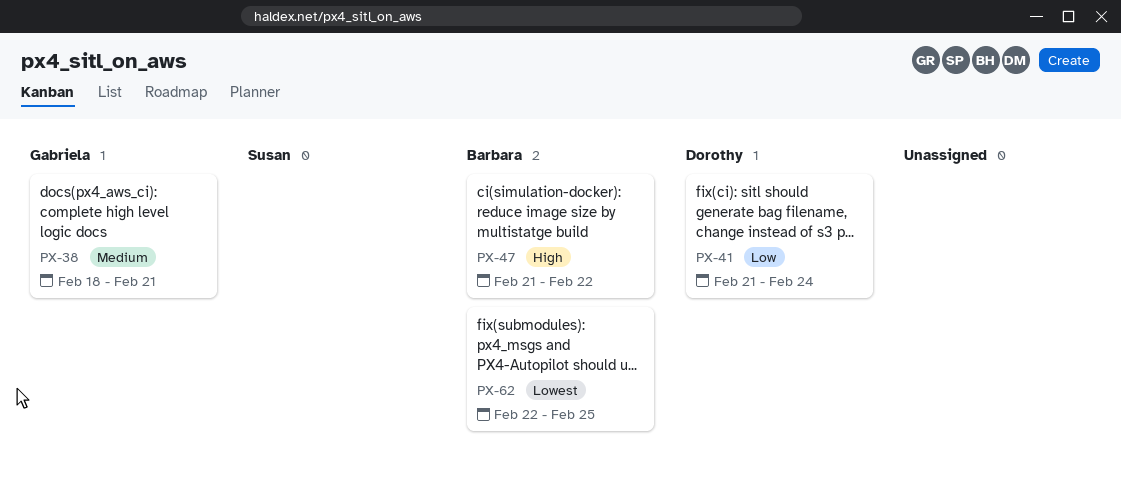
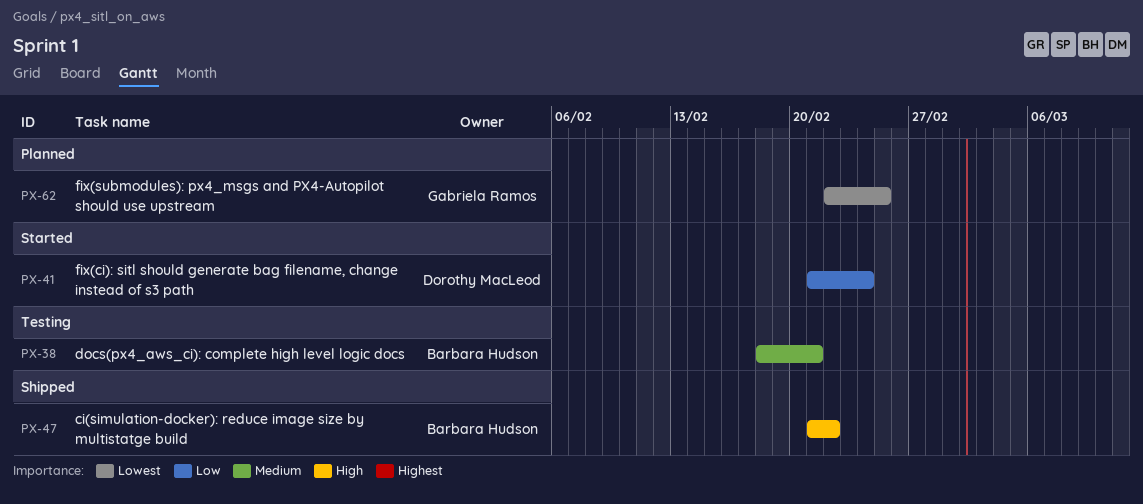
PX-38, owner: Gabriela Ramos -> Barbara Hudson
PX-62, owner: Barbara Hudson -> Gabriela Ramos

